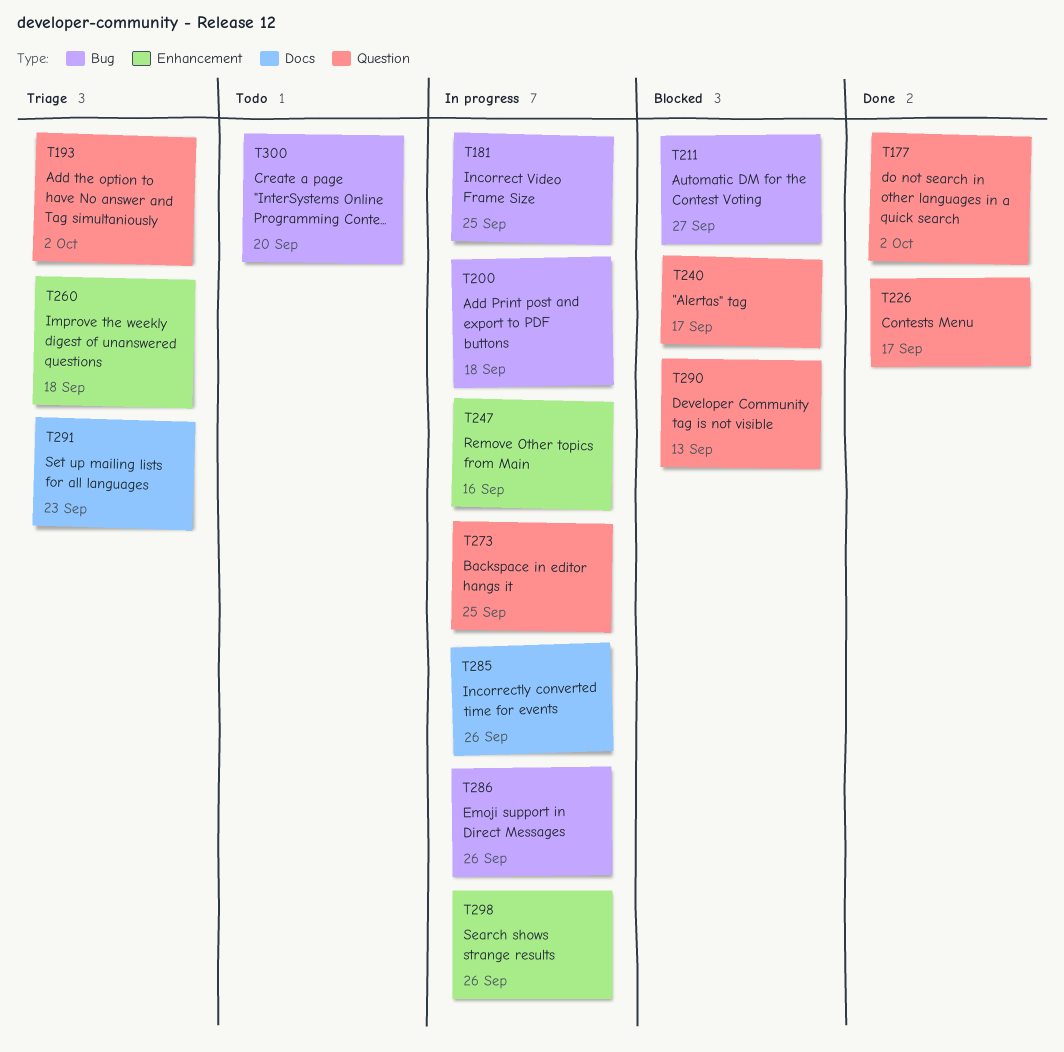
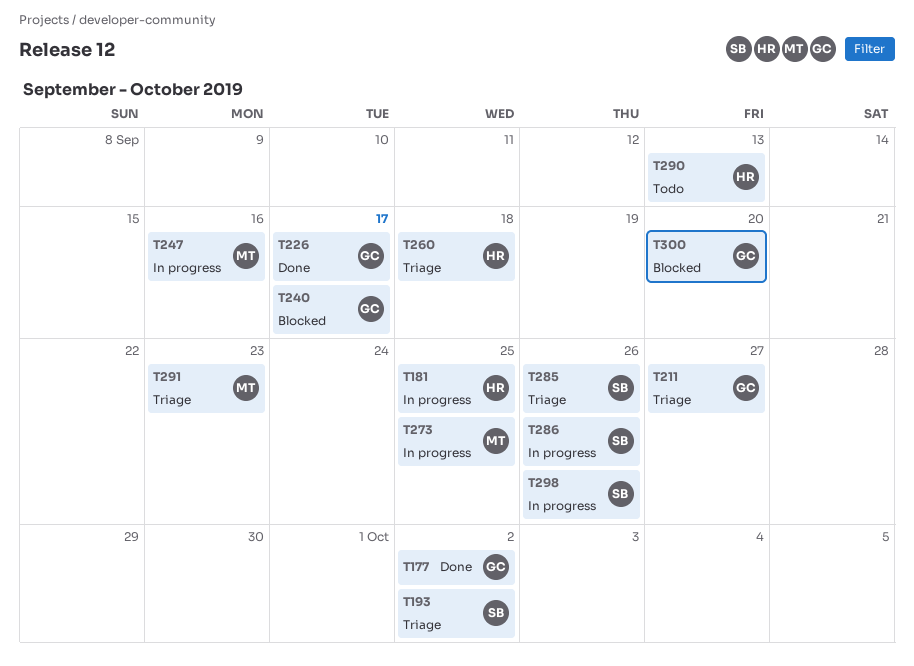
T200: present -> none
T211, status: Blocked -> Triage
T285, status: In progress -> Triage
T290, status: Blocked -> Todo
T300, status: Todo -> Blocked

